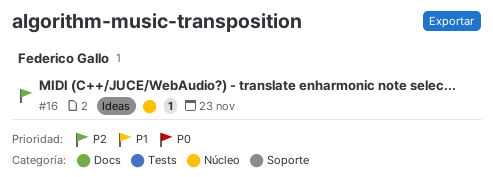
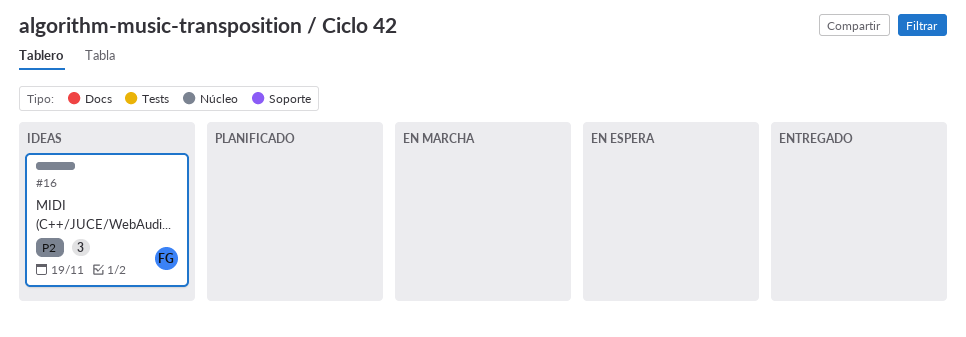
#16, estimate: 1 -> 3
#16, due: Nov 23 -> Nov 19

